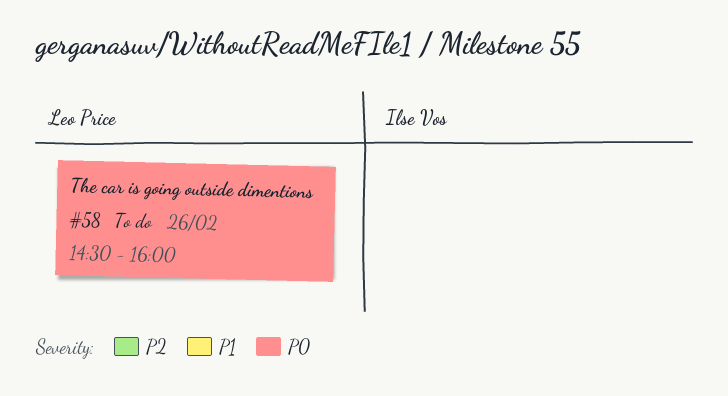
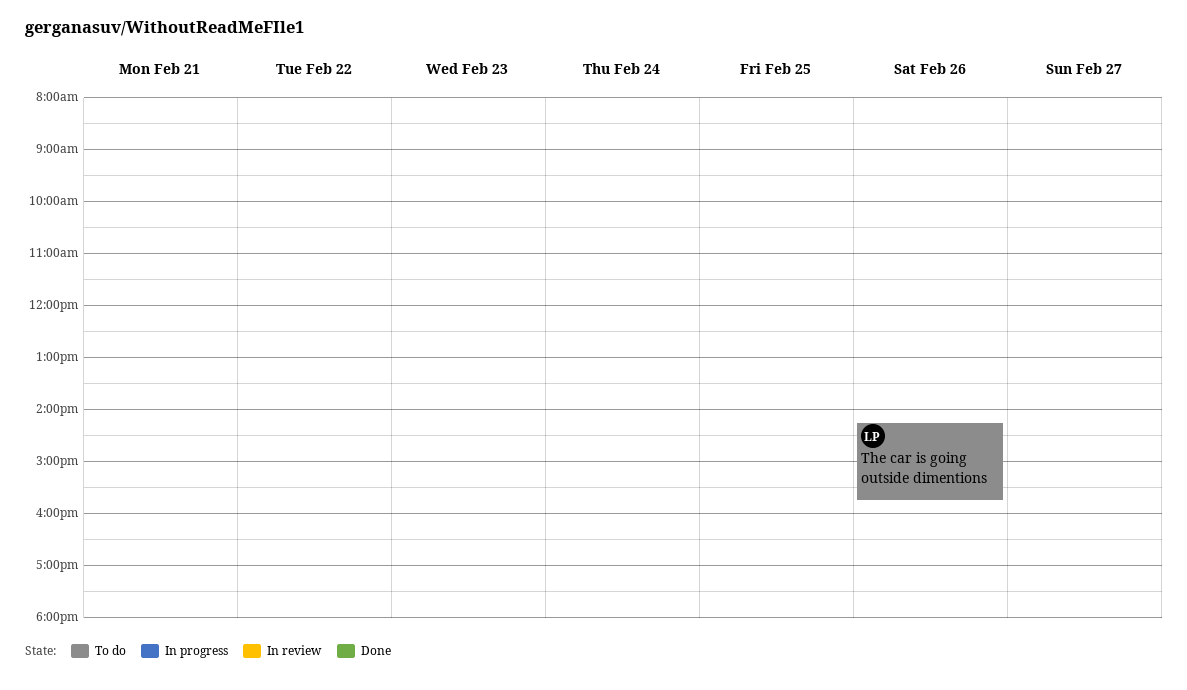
The car is going outside dimentions, begins: 14:30 -> 14:15
The car is going outside dimentions, ends: 16:00 -> 15:45

